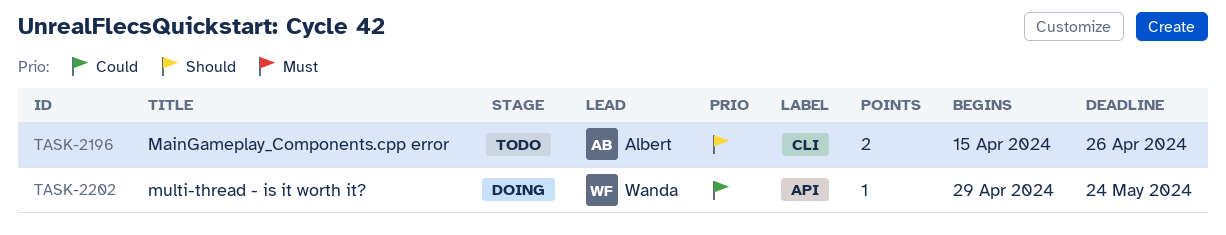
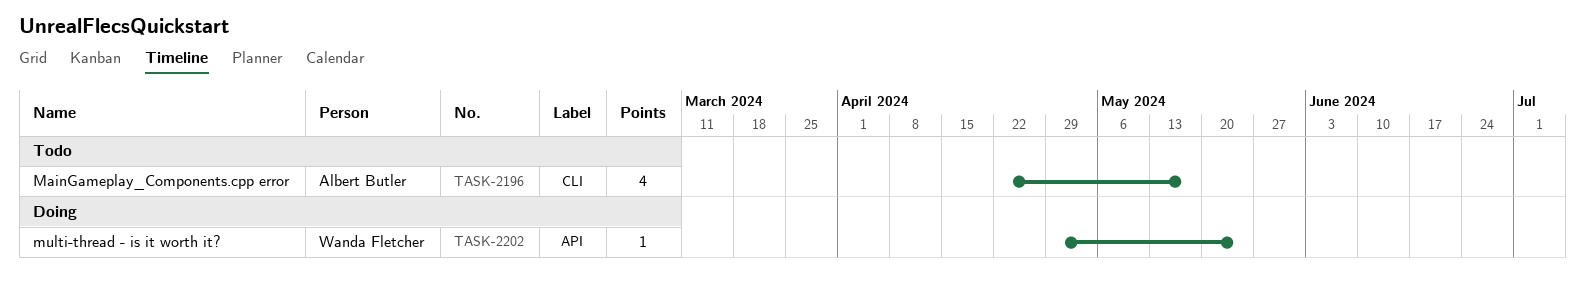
TASK-2196, estimate: 2 -> 4
TASK-2196, start: Apr 15 -> Apr 22
TASK-2196, due: Apr 26 -> May 17

